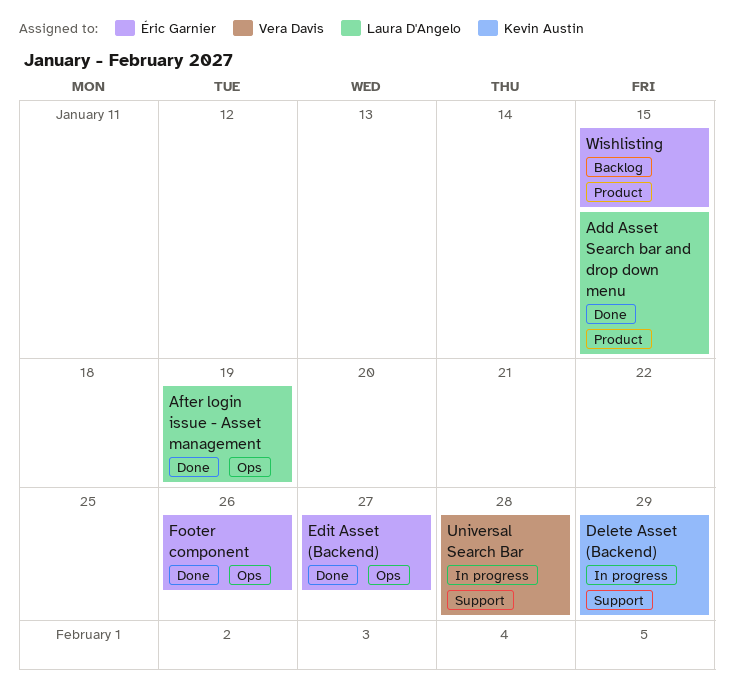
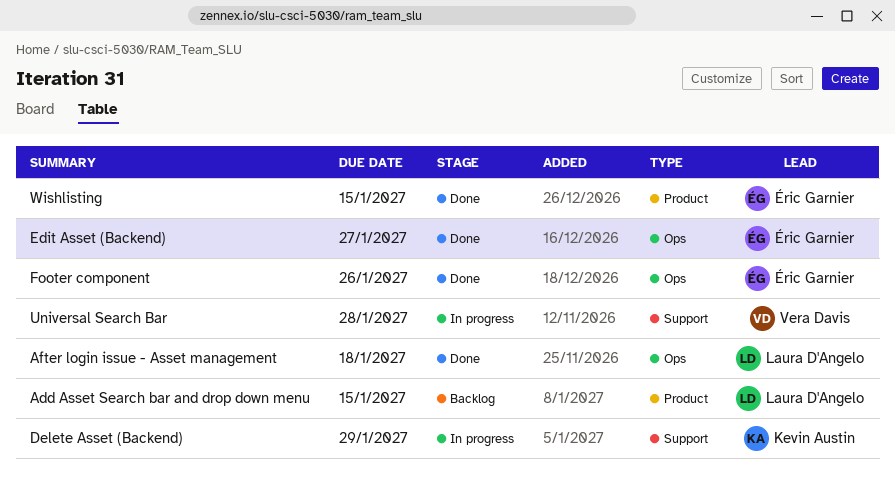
Add Asset Search bar and drop down menu, status: Done -> Backlog
After login issue - Asset management, due: Jan 19 -> Jan 18
Wishlisting, status: Backlog -> Done

